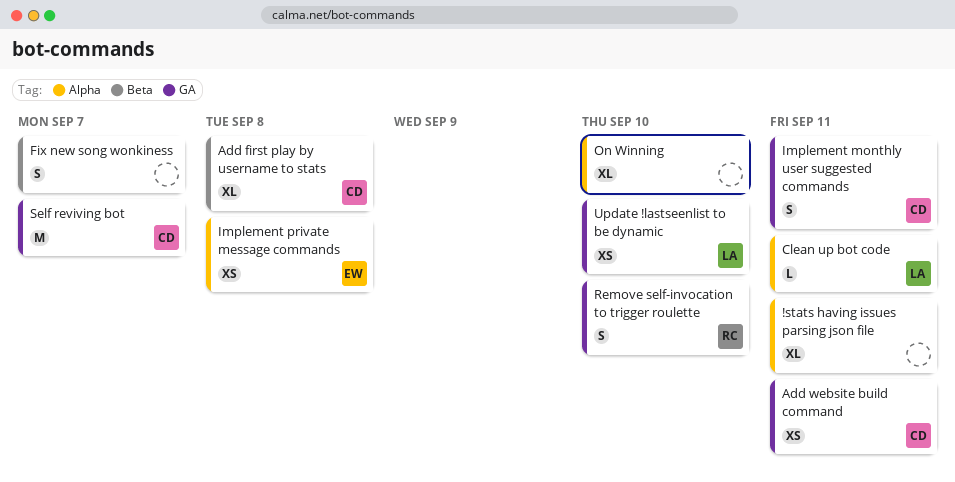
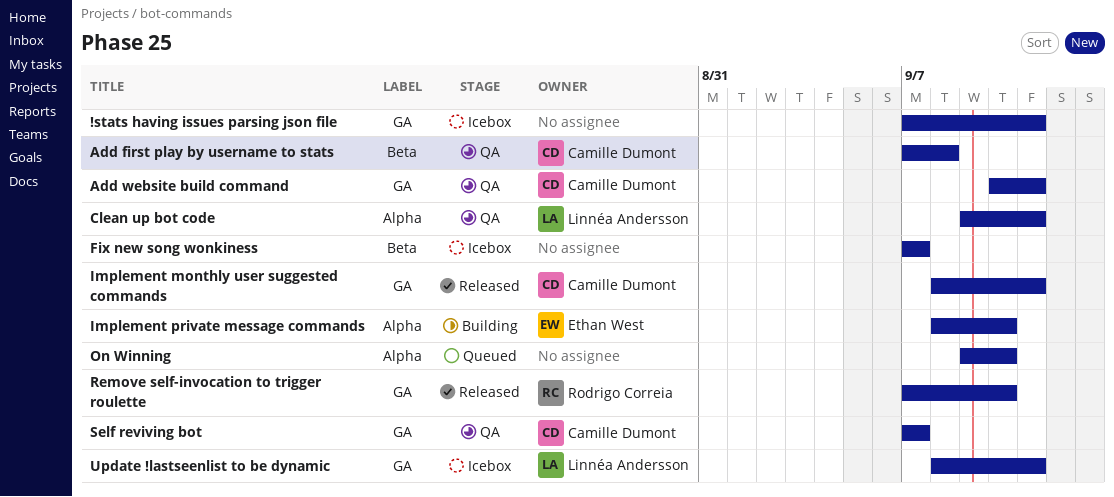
!stats having issues parsing json file, label: Alpha -> GA
Implement private message commands, due: Sep 8 -> Sep 10
Update !lastseenlist to be dynamic, due: Sep 10 -> Sep 11

